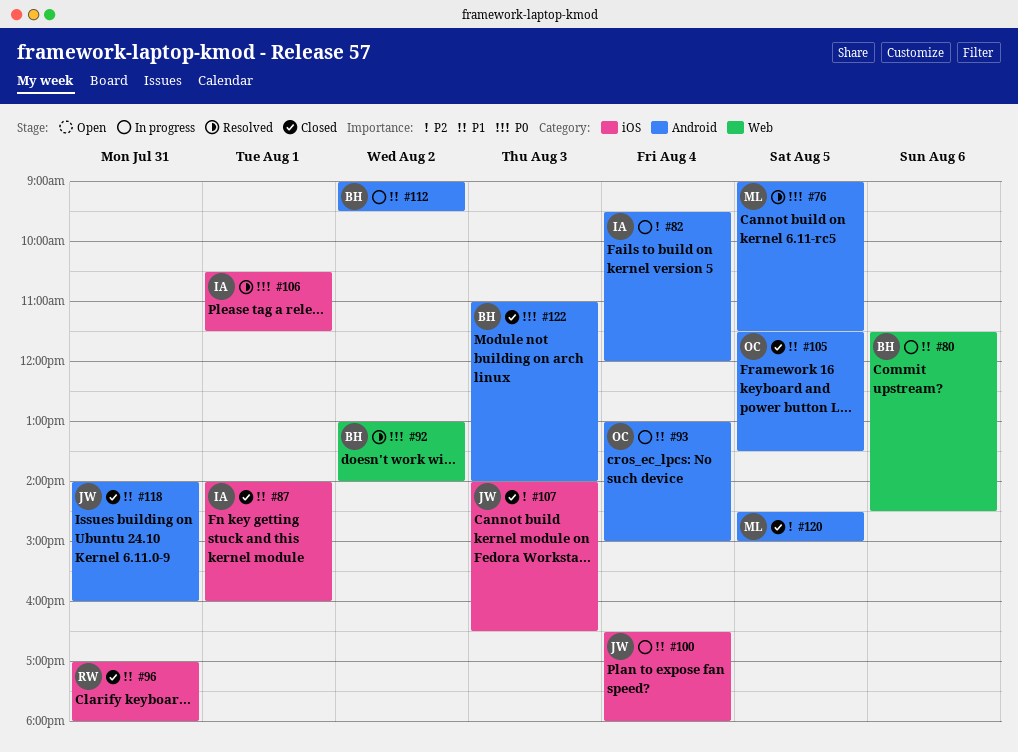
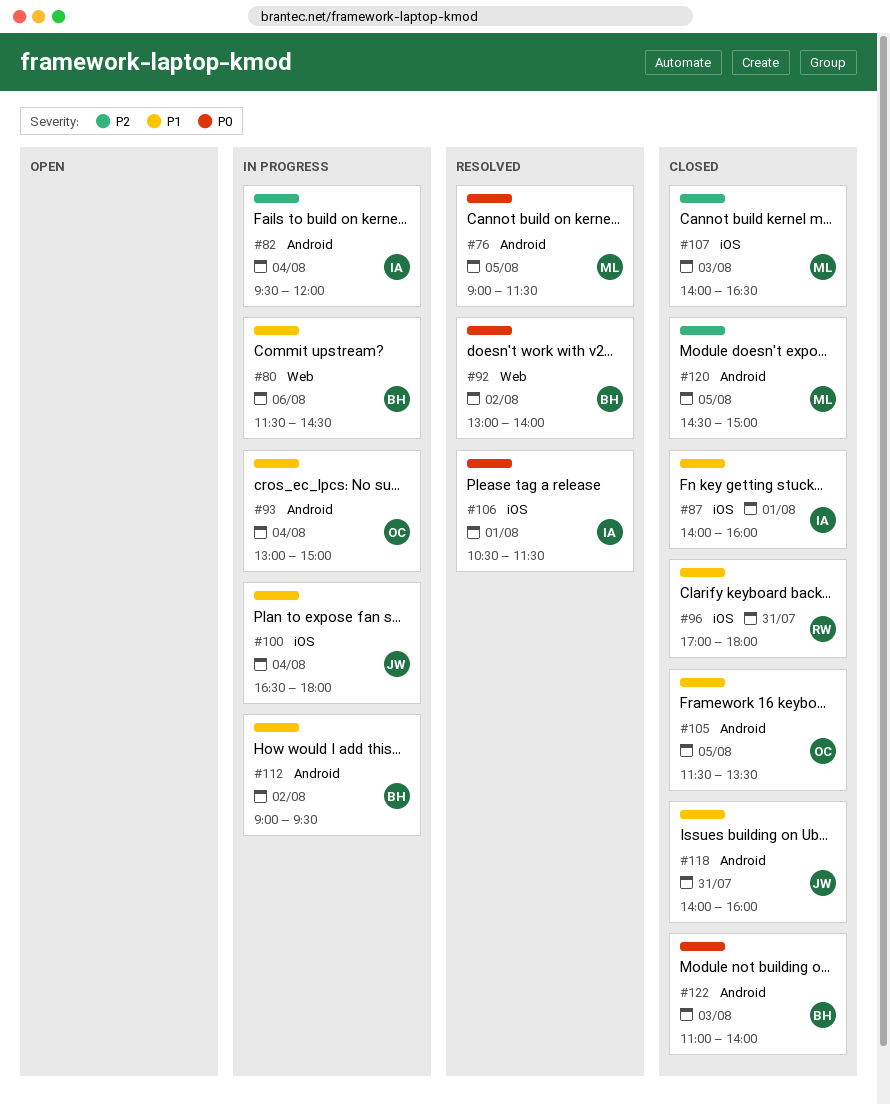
#107, owner: JW -> ML

